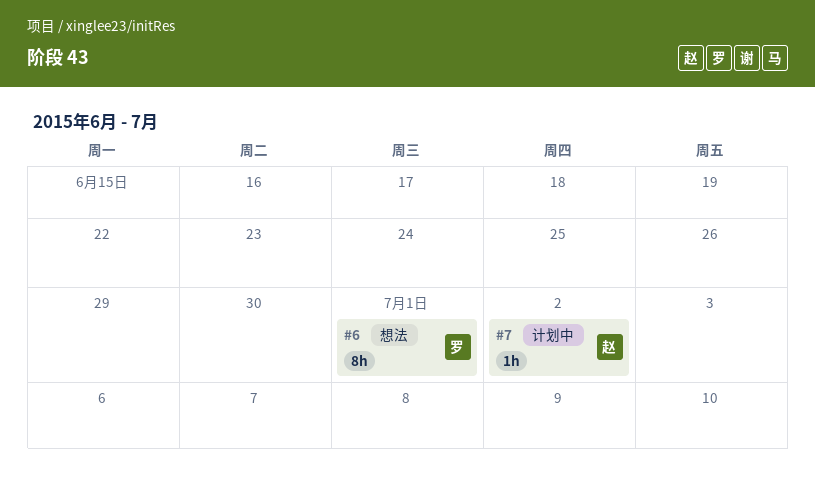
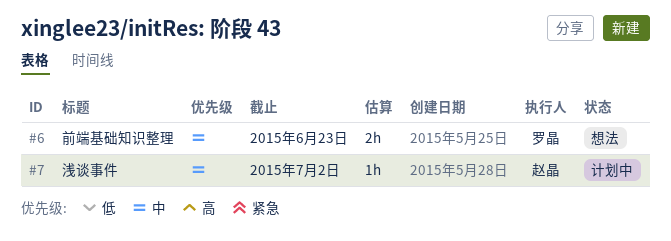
#6, estimate: 8h -> 2h
#6, due: Jul 1 -> Jun 23

